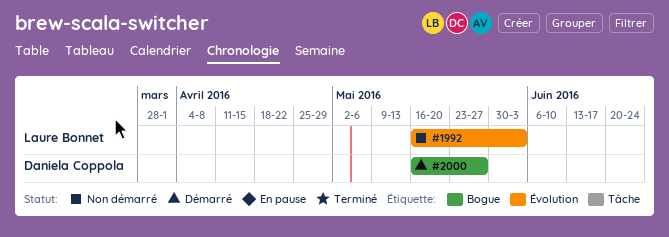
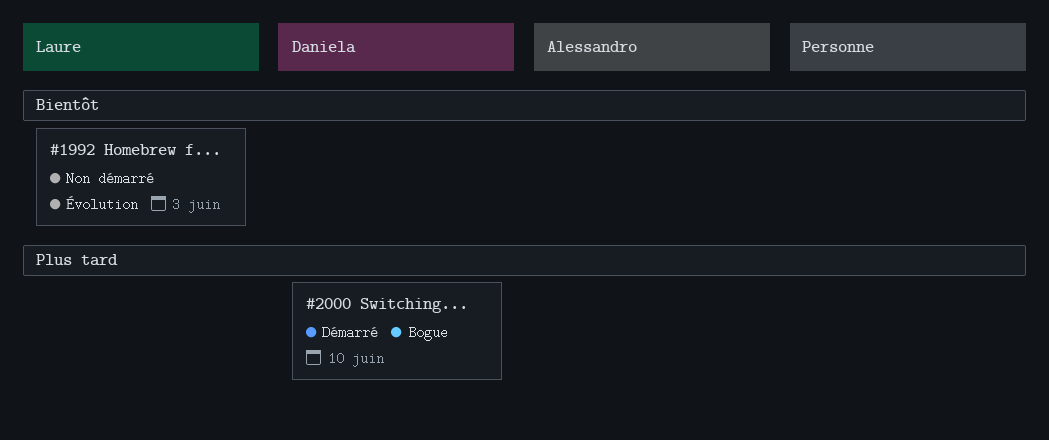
#2000, due: May 27 -> Jun 10

